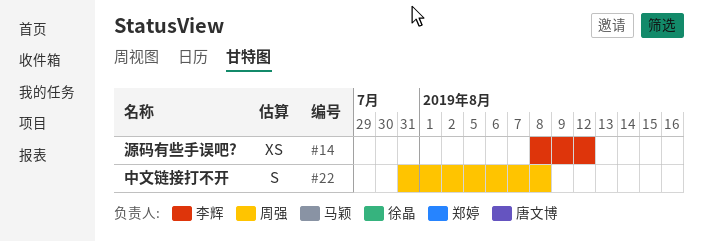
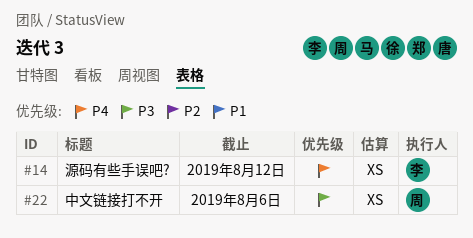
#22, estimate: S -> XS
#22, due: Aug 8 -> Aug 6

